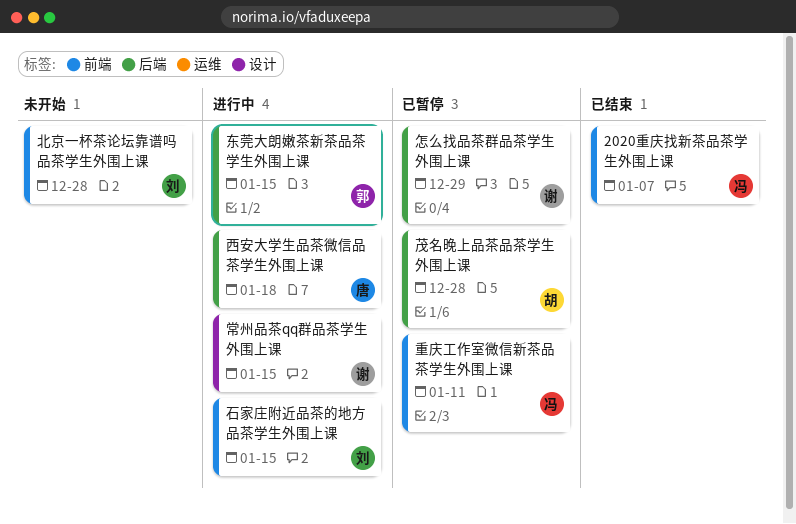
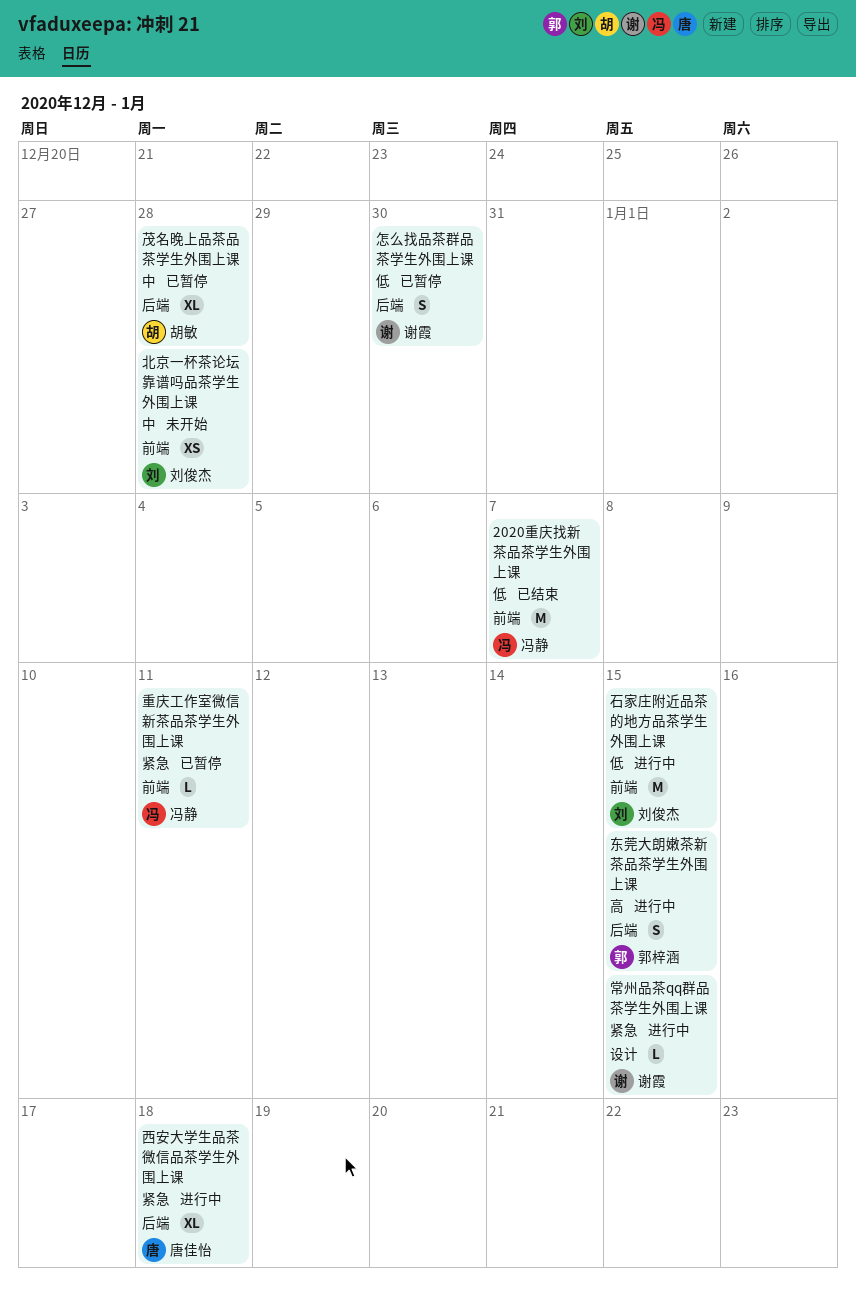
怎么找品茶群品茶学生外围上课, due: Dec 29 -> Dec 30

